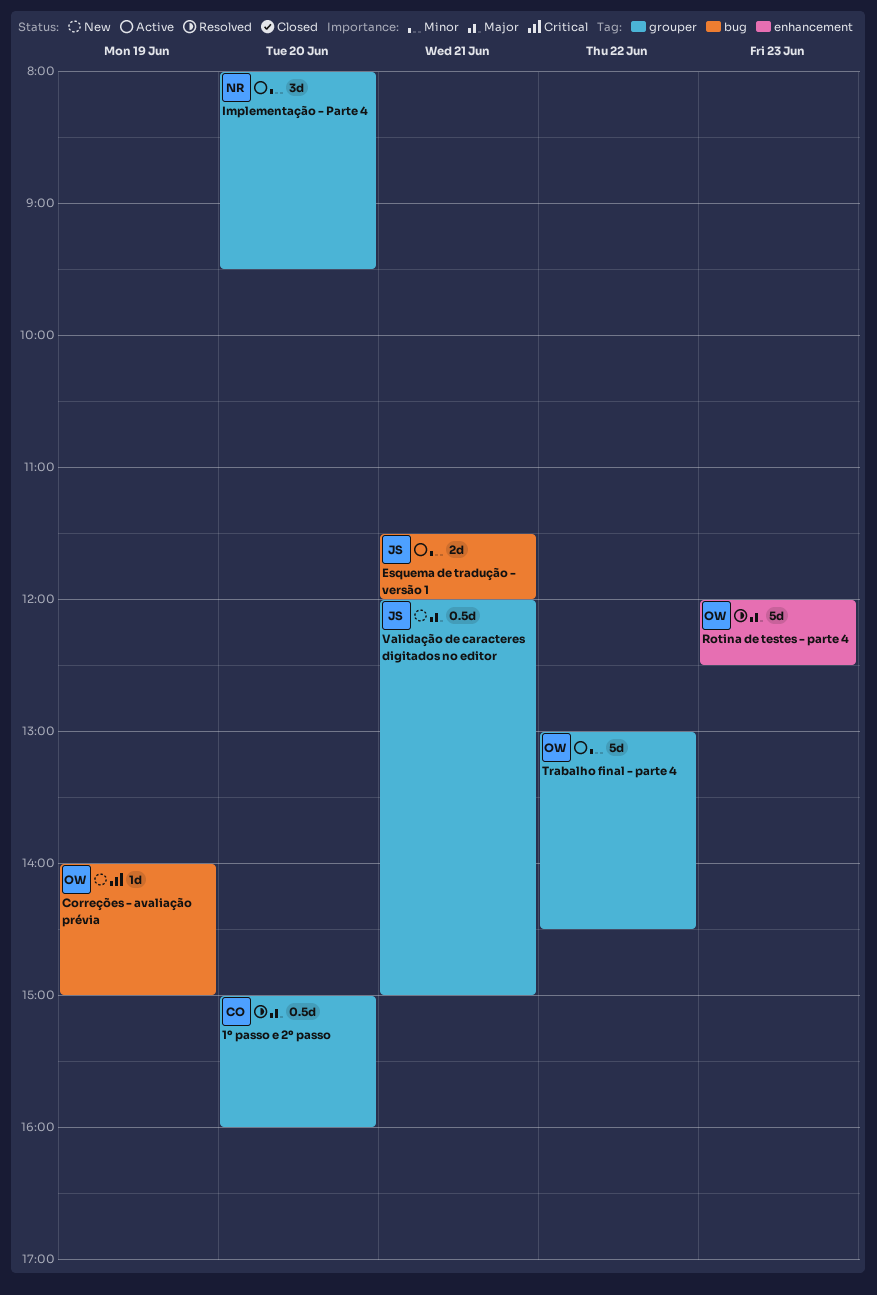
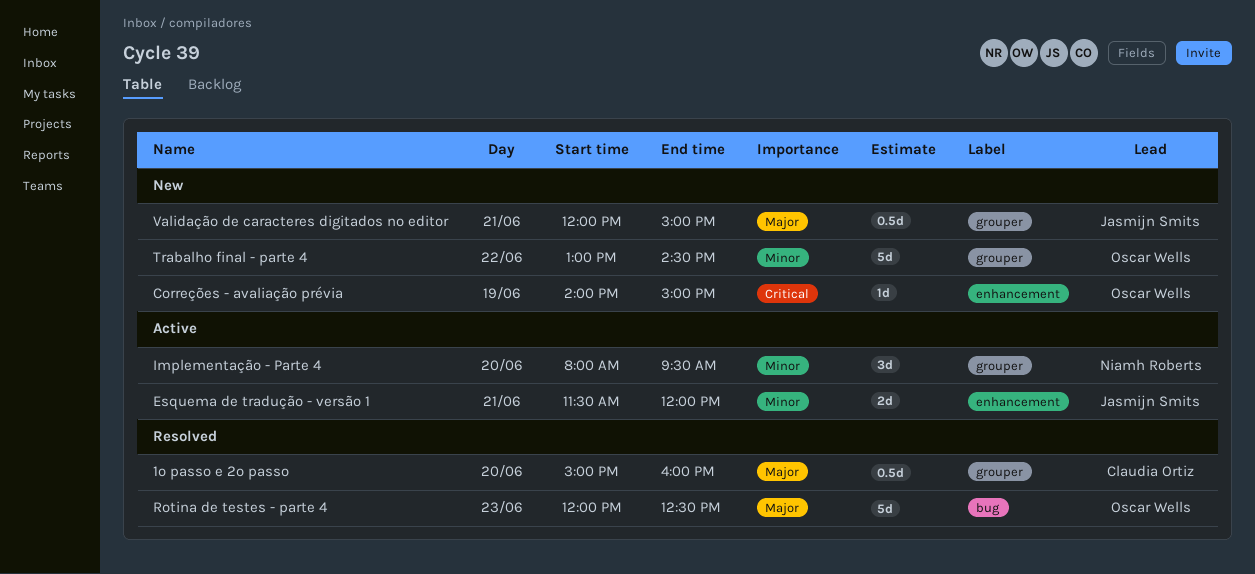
Correções - avaliação prévia, label: bug -> enhancement
Esquema de tradução - versão 1, label: bug -> enhancement
Rotina de testes - parte 4, label: enhancement -> bug
Trabalho final - parte 4, status: Active -> New

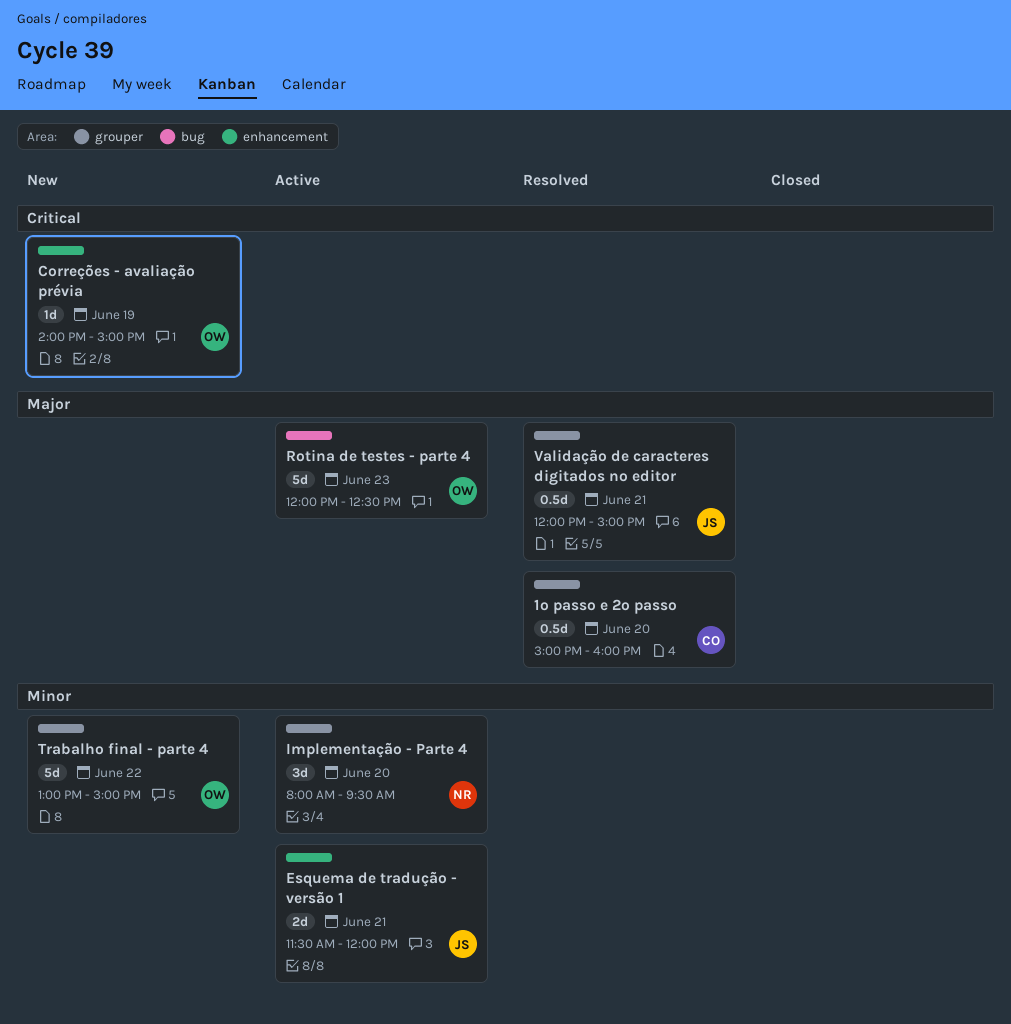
Rotina de testes - parte 4, status: Resolved -> Active
Trabalho final - parte 4, ends: 14:30 -> 15:00
Validação de caracteres digitados no editor, status: New -> Resolved

